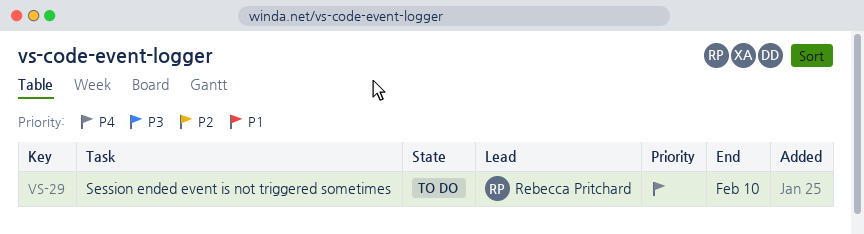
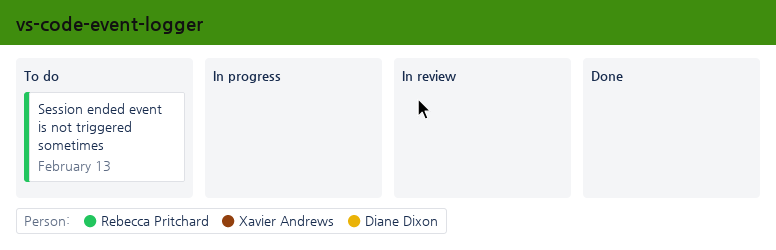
Session ended event is not triggered sometimes, due: Feb 10 -> Feb 13

